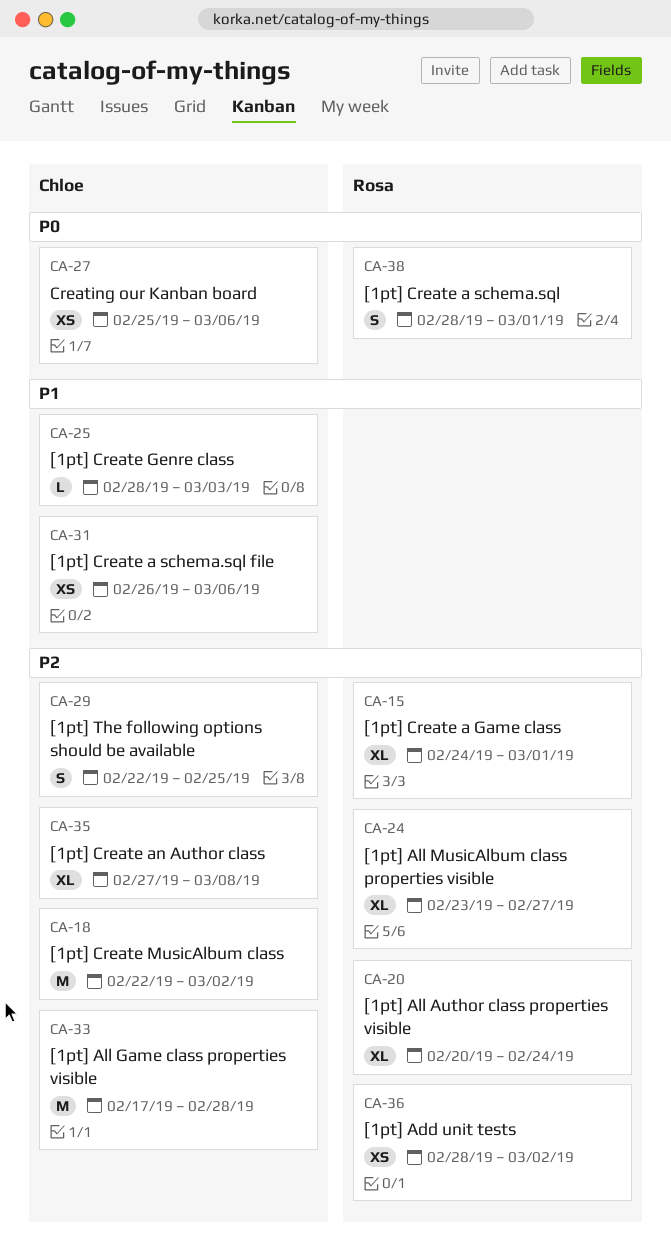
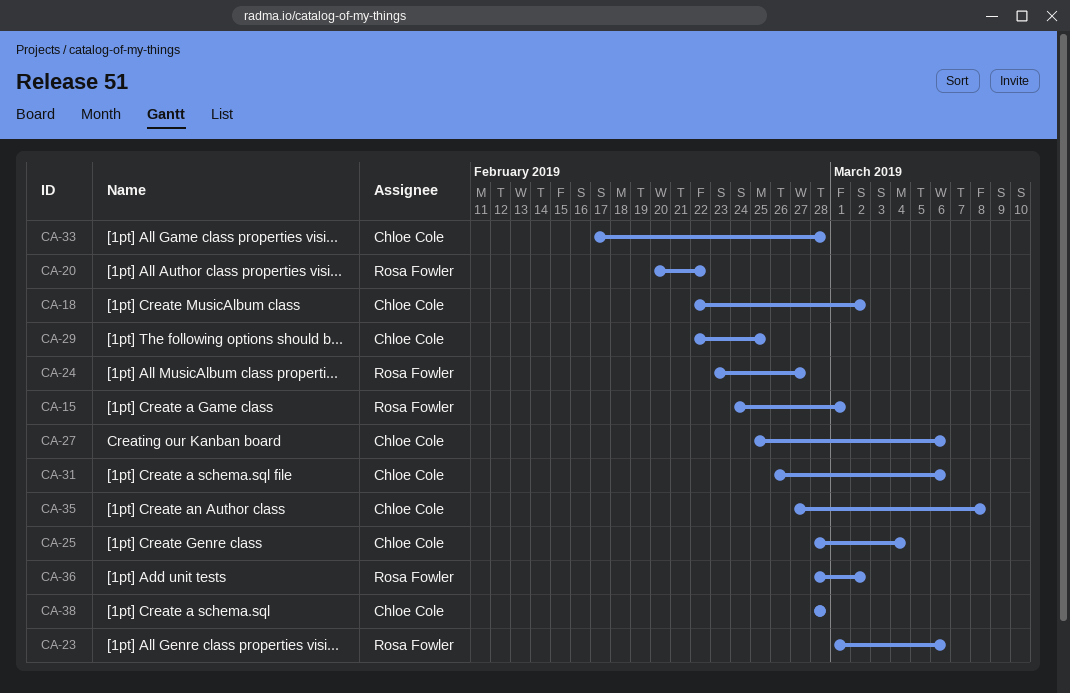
CA-20, due: Feb 24 -> Feb 22
CA-23: none -> present
CA-25, due: Mar 3 -> Mar 4
CA-38, owner: Rosa Fowler -> Chloe Cole
CA-38, due: Mar 1 -> Feb 28

